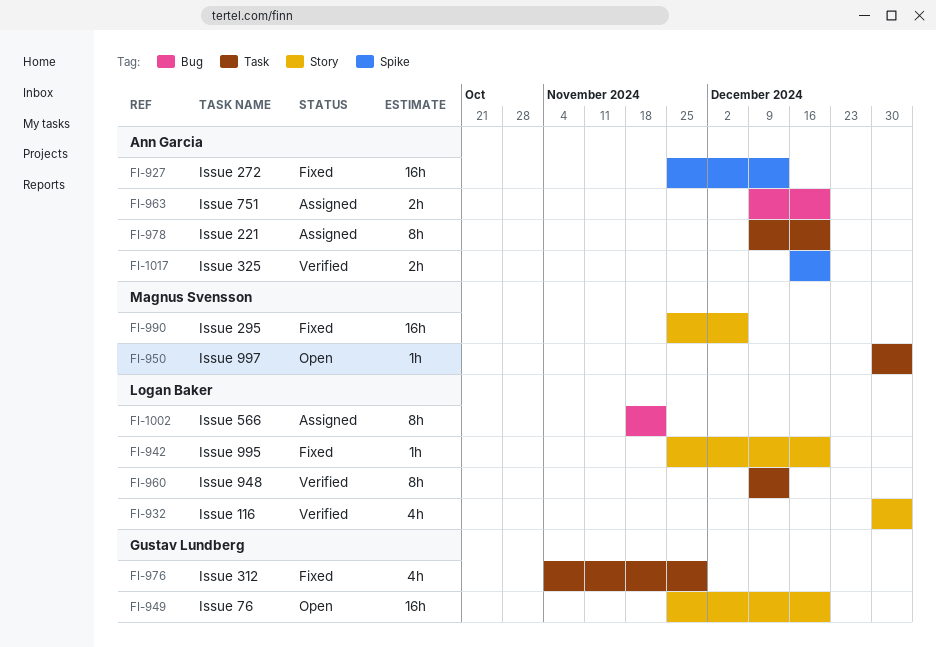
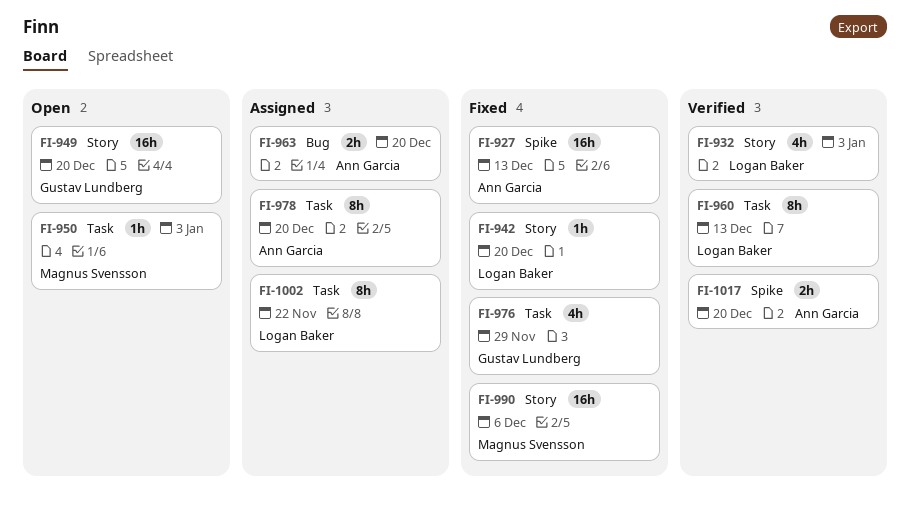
FI-1002, label: Bug -> Task

